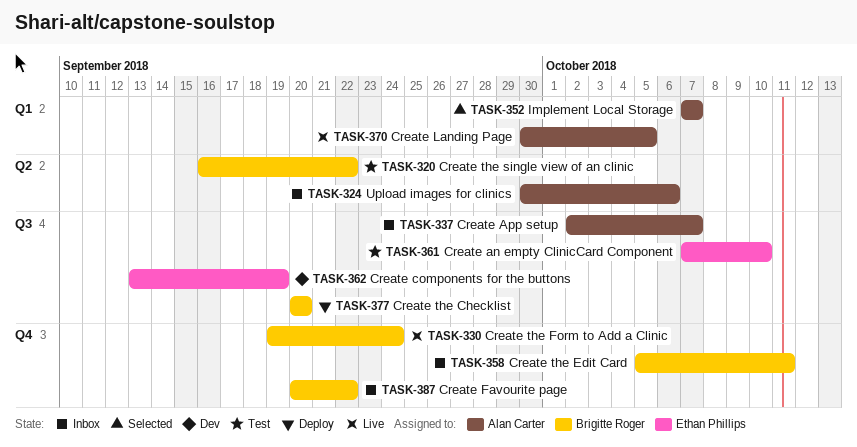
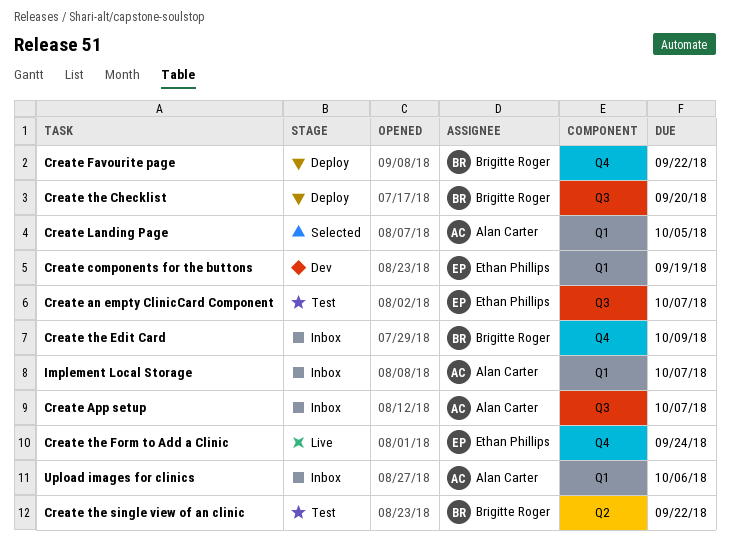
Create an empty ClinicCard Component, due: Oct 10 -> Oct 7
Create components for the buttons, label: Q3 -> Q1
Create Favourite page, status: Inbox -> Deploy
Create Landing Page, status: Live -> Selected
Create the Edit Card, due: Oct 11 -> Oct 9
Create the Form to Add a Clinic, owner: Brigitte Roger -> Ethan Phillips
Implement Local Storage, status: Selected -> Inbox
Upload images for clinics, label: Q2 -> Q1

